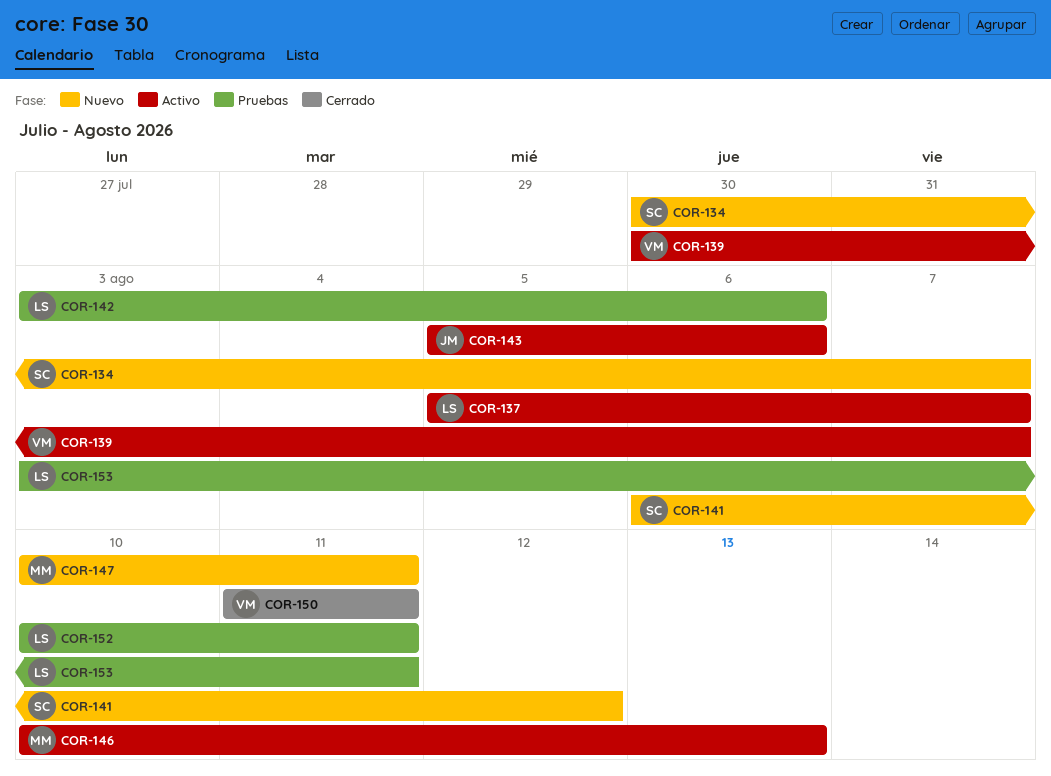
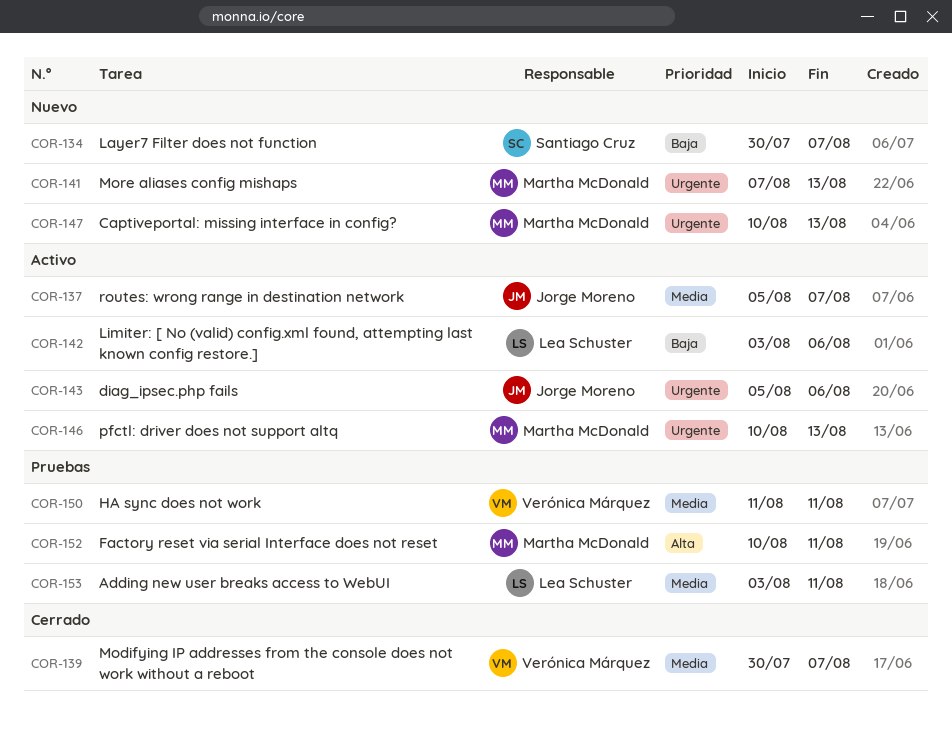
COR-137, owner: Lea Schuster -> Jorge Moreno
COR-139, status: Activo -> Cerrado
COR-141, owner: Santiago Cruz -> Martha McDonald
COR-141, start: Aug 6 -> Aug 7
COR-141, due: Aug 12 -> Aug 13
COR-142, status: Pruebas -> Activo
COR-147, due: Aug 11 -> Aug 13
COR-150, status: Cerrado -> Pruebas
COR-152, owner: Lea Schuster -> Martha McDonald

